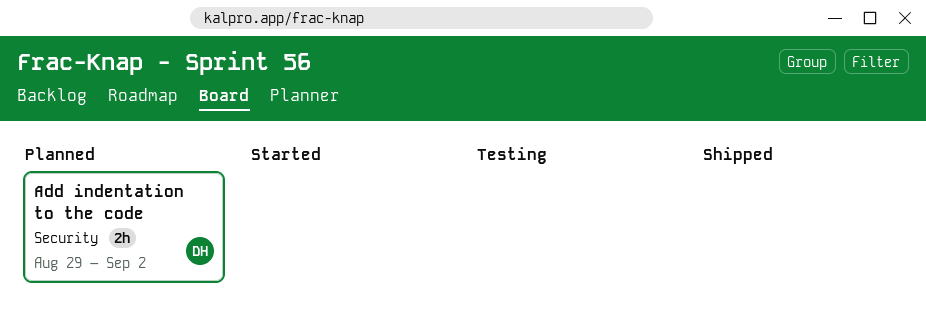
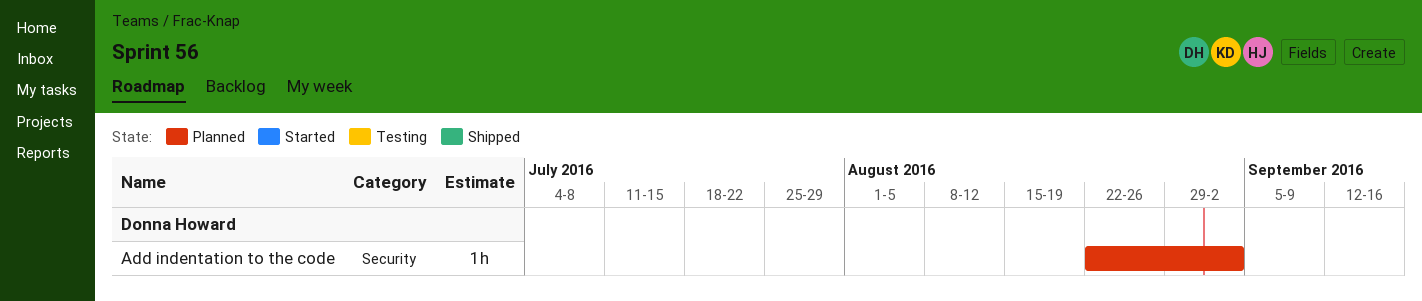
Add indentation to the code, estimate: 2h -> 1h
Add indentation to the code, start: Aug 29 -> Aug 22

